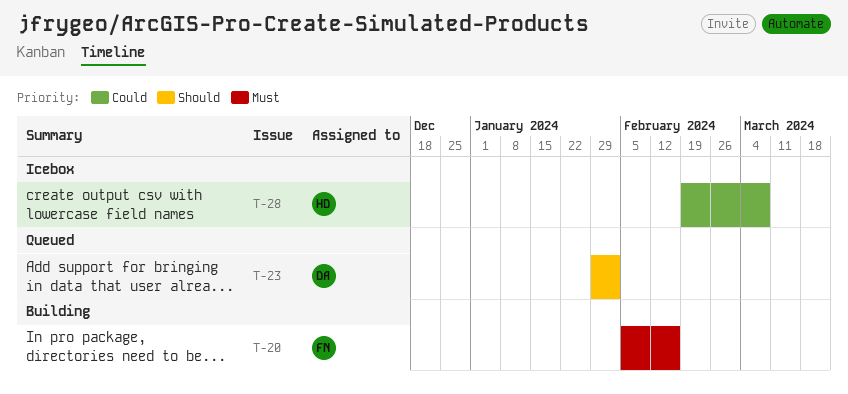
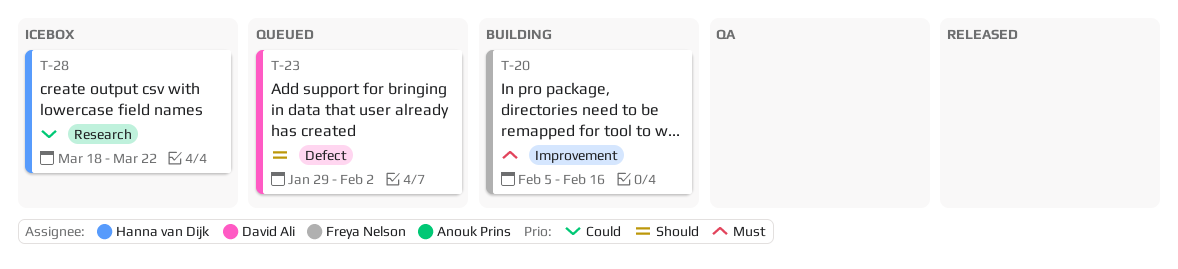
T-28, start: Feb 19 -> Mar 18
T-28, due: Mar 8 -> Mar 22

